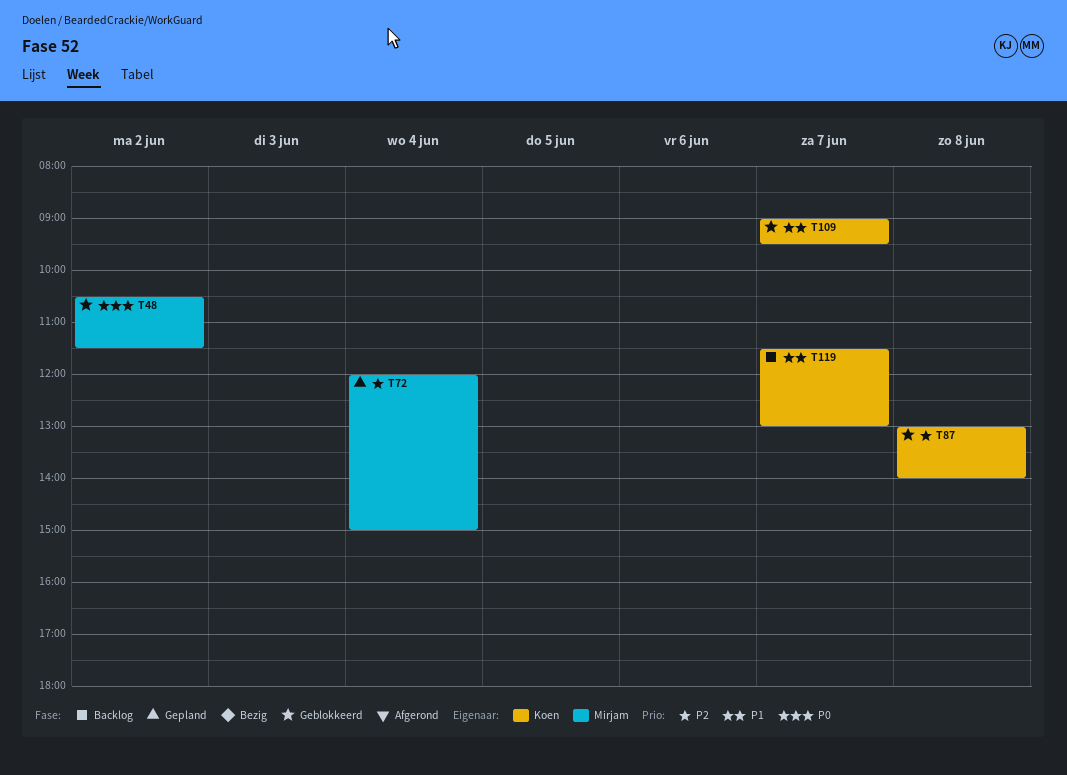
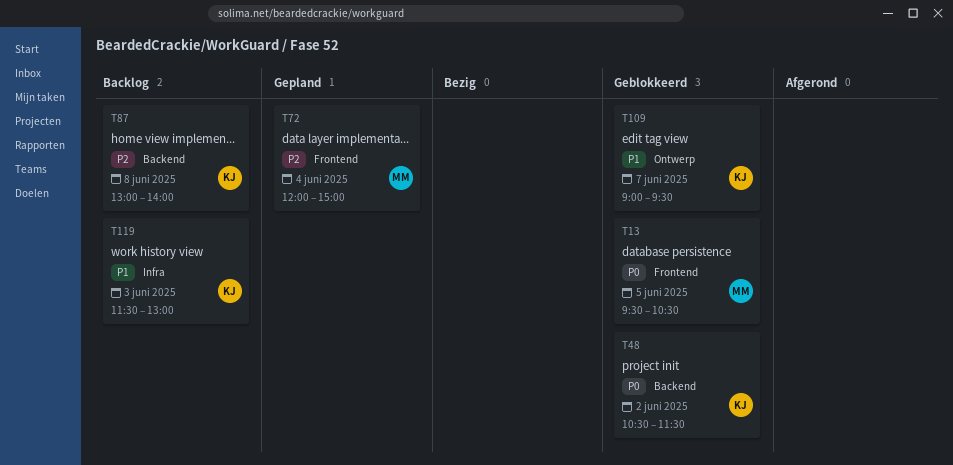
T13: none -> present
T48, owner: Mirjam -> Koen
T87, status: Geblokkeerd -> Backlog
T119, day: Jun 7 -> Jun 3

